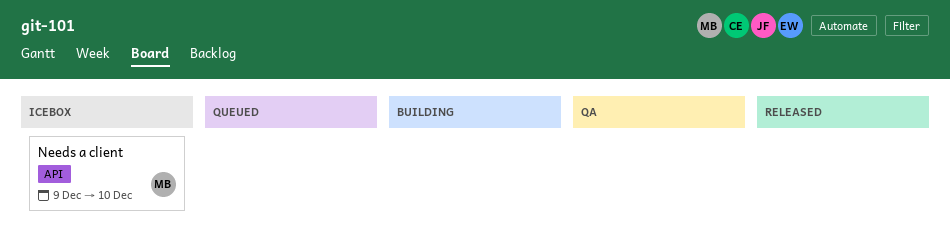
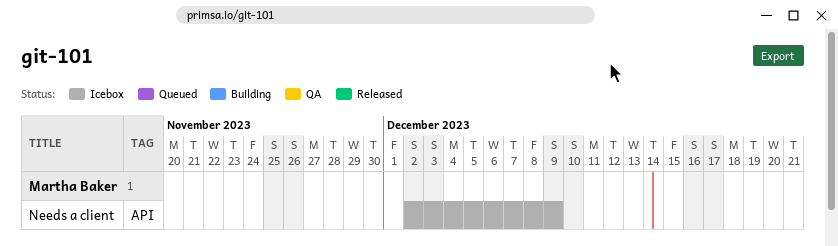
Needs a client, start: Dec 9 -> Dec 2
Needs a client, due: Dec 10 -> Dec 9

